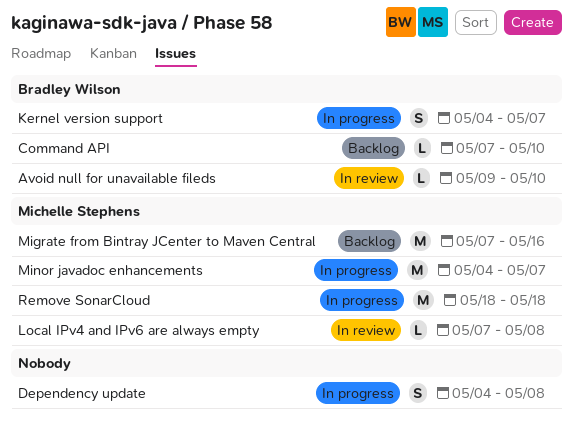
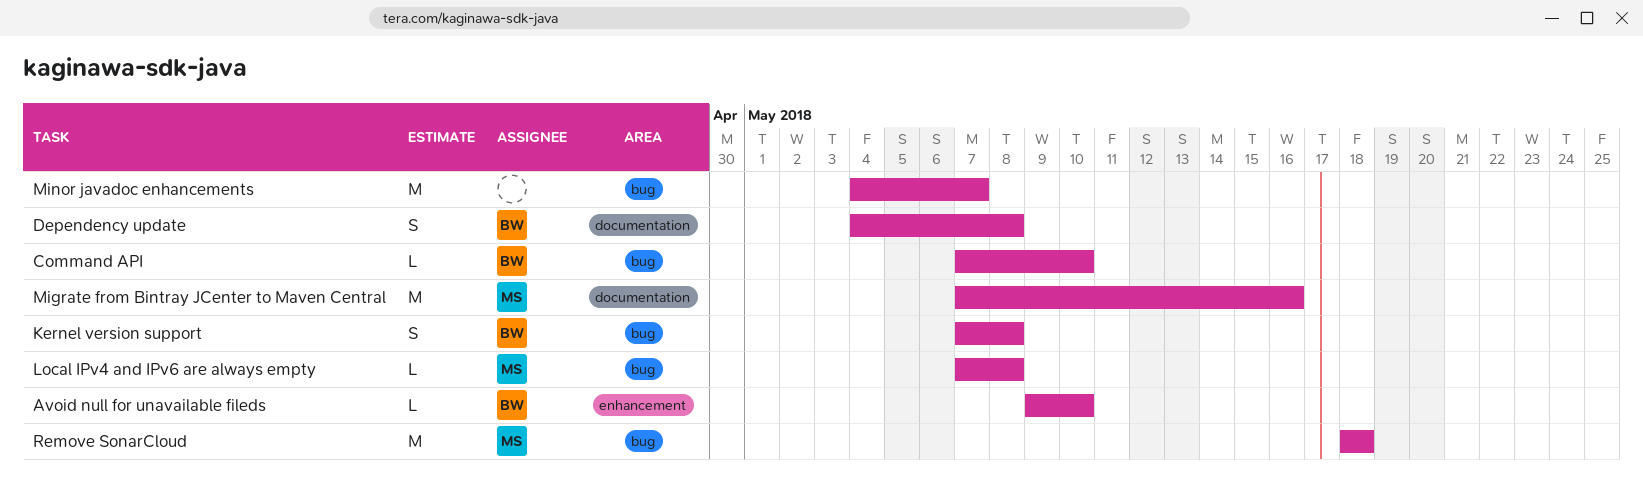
Dependency update, owner: none -> Bradley Wilson
Kernel version support, start: May 4 -> May 7
Kernel version support, due: May 7 -> May 8
Minor javadoc enhancements, owner: Michelle Stephens -> none

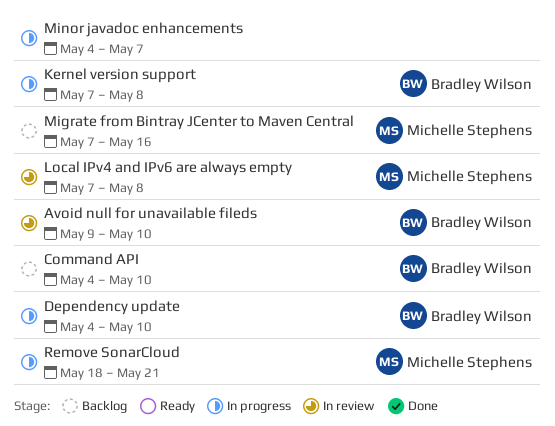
Command API, start: May 7 -> May 4
Dependency update, due: May 8 -> May 10
Remove SonarCloud, due: May 18 -> May 21

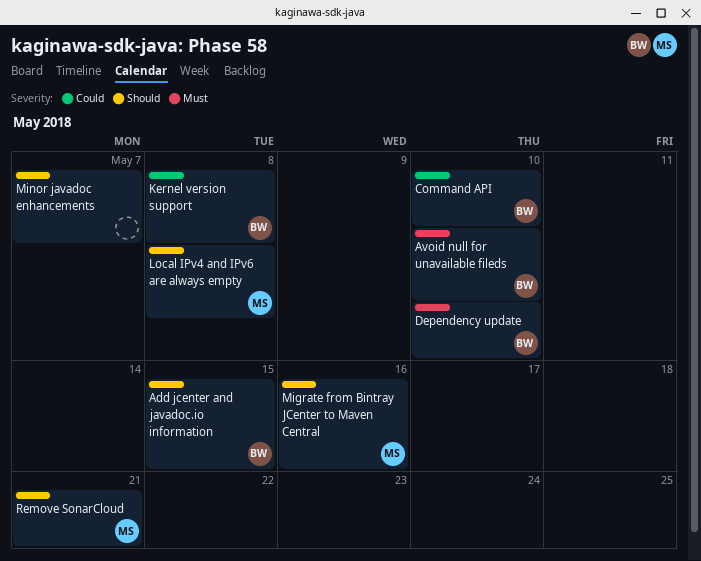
Add jcenter and javadoc.io information: none -> present

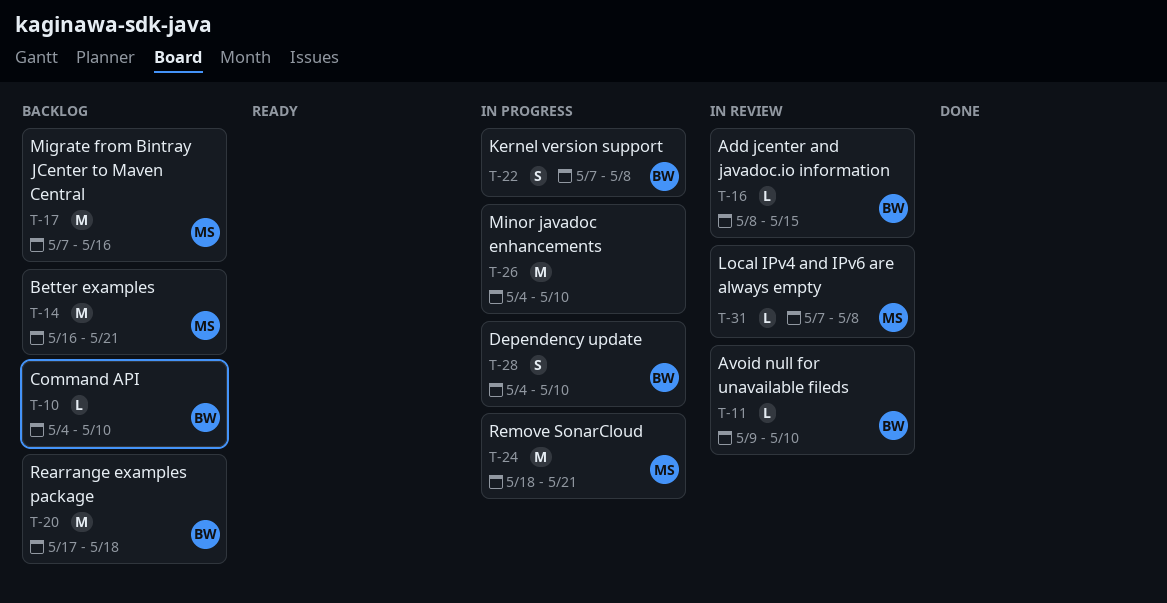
Better examples: none -> present
Minor javadoc enhancements, due: May 7 -> May 10
Rearrange examples package: none -> present

